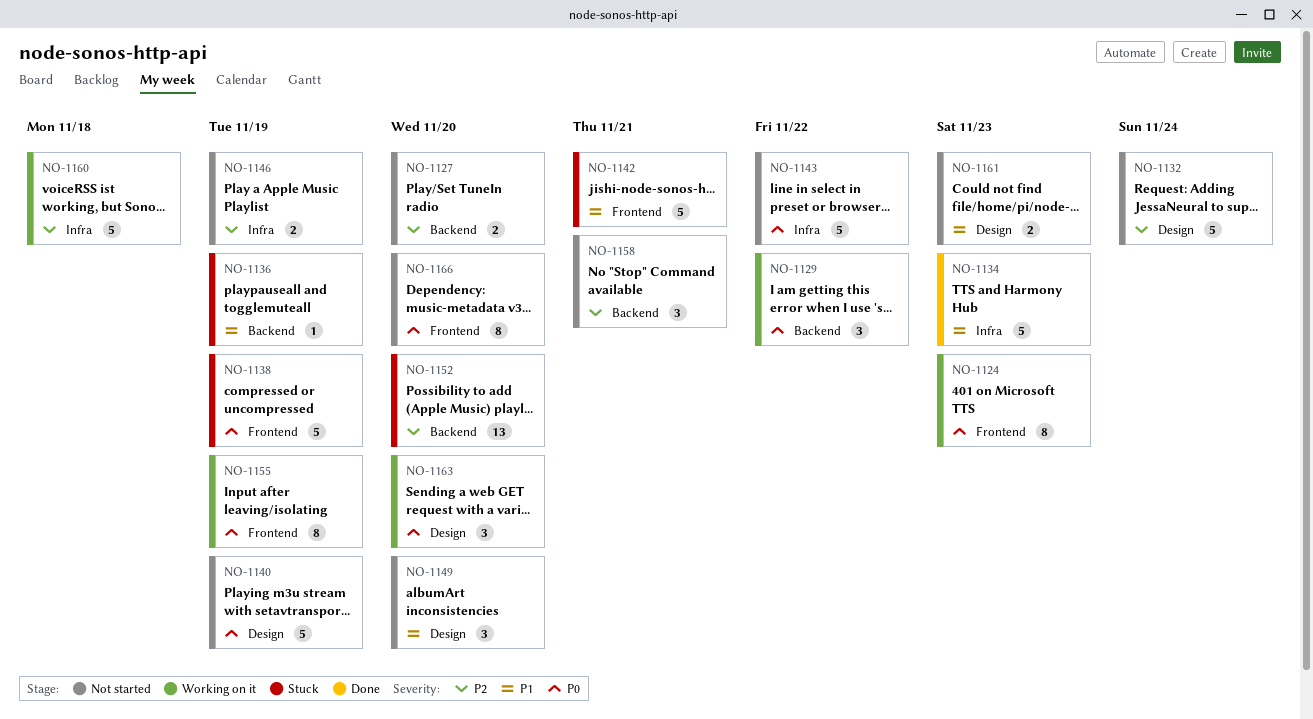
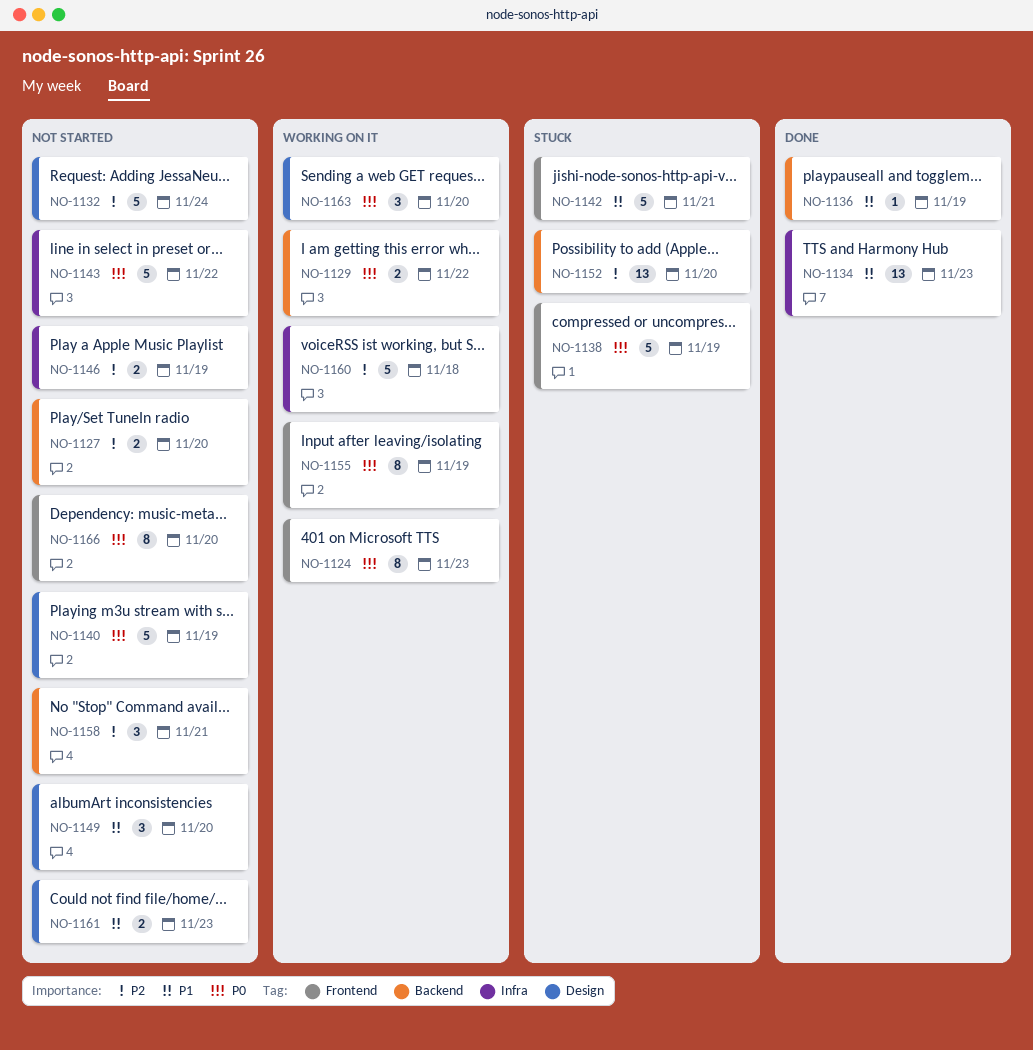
NO-1129, estimate: 3 -> 2
NO-1134, estimate: 5 -> 13
NO-1136, status: Stuck -> Done

